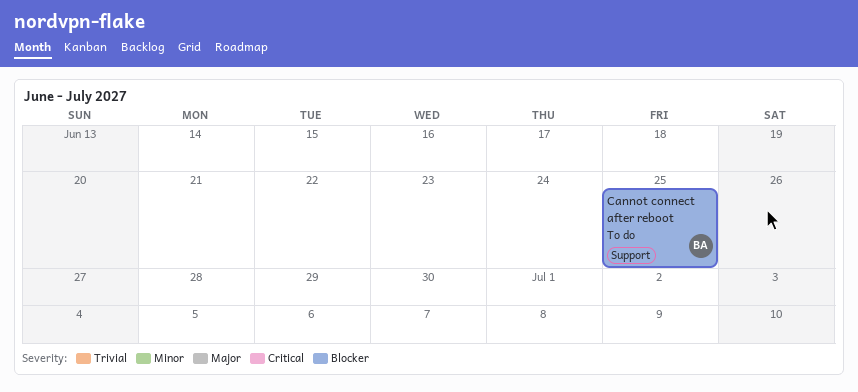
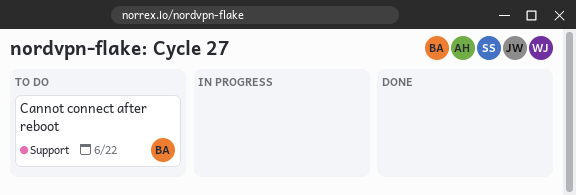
Cannot connect after reboot, due: Jun 25 -> Jun 22

